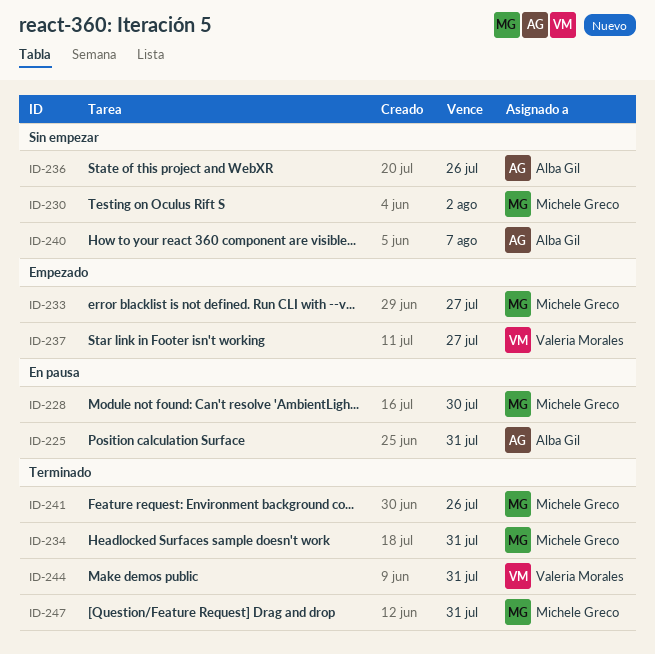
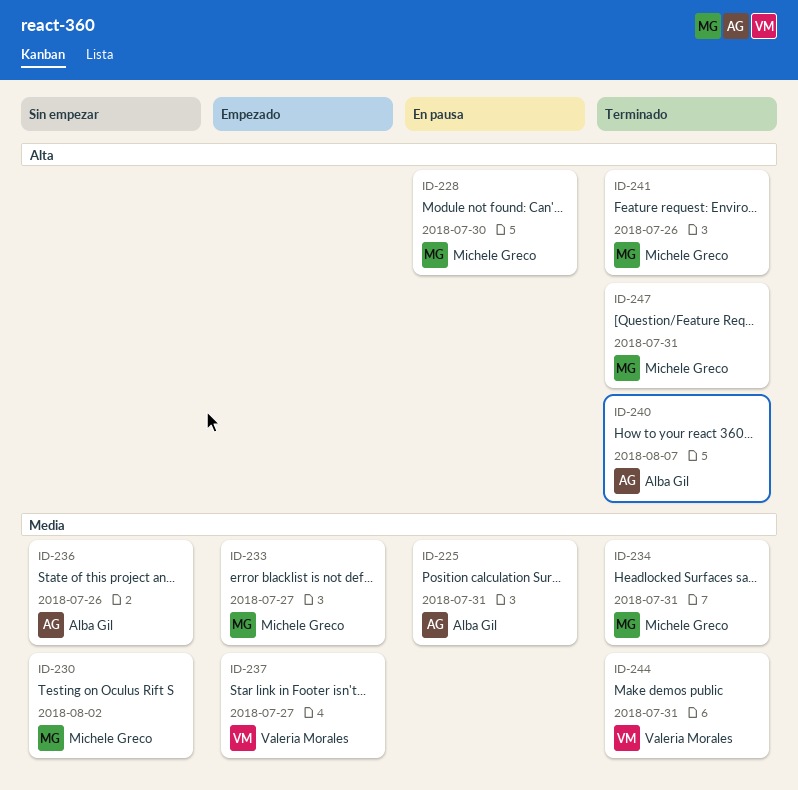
ID-240, status: Sin empezar -> Terminado

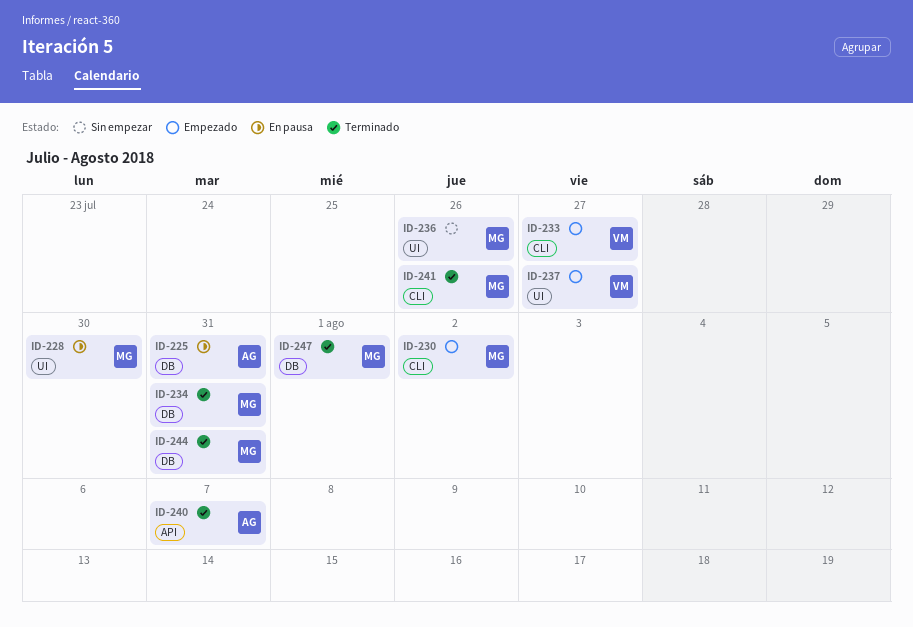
ID-230, status: Sin empezar -> Empezado
ID-233, owner: Michele Greco -> Valeria Morales
ID-236, owner: Alba Gil -> Michele Greco
ID-244, owner: Valeria Morales -> Michele Greco
ID-247, due: Jul 31 -> Aug 1

